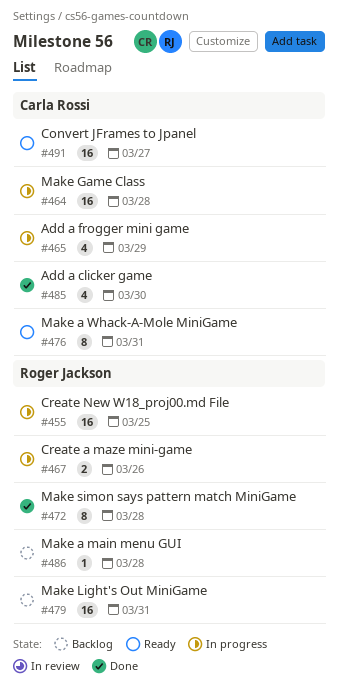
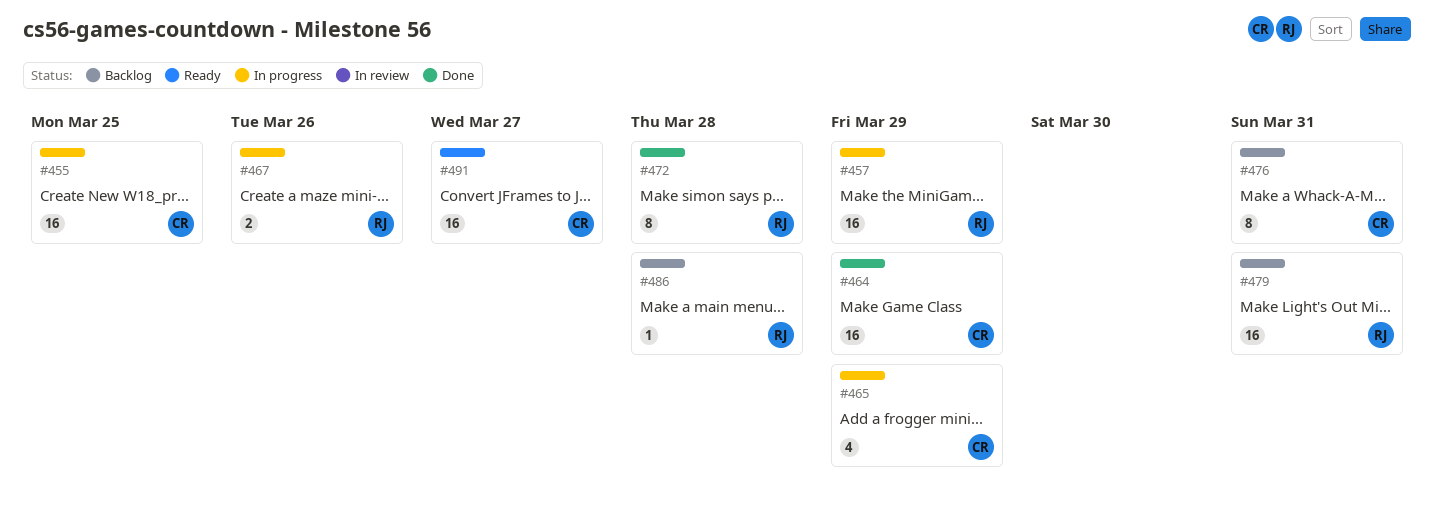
#455, owner: Roger Jackson -> Carla Rossi
#457: none -> present
#464, status: In progress -> Done
#464, due: Mar 28 -> Mar 29
#476, status: Ready -> Backlog
#485: present -> none

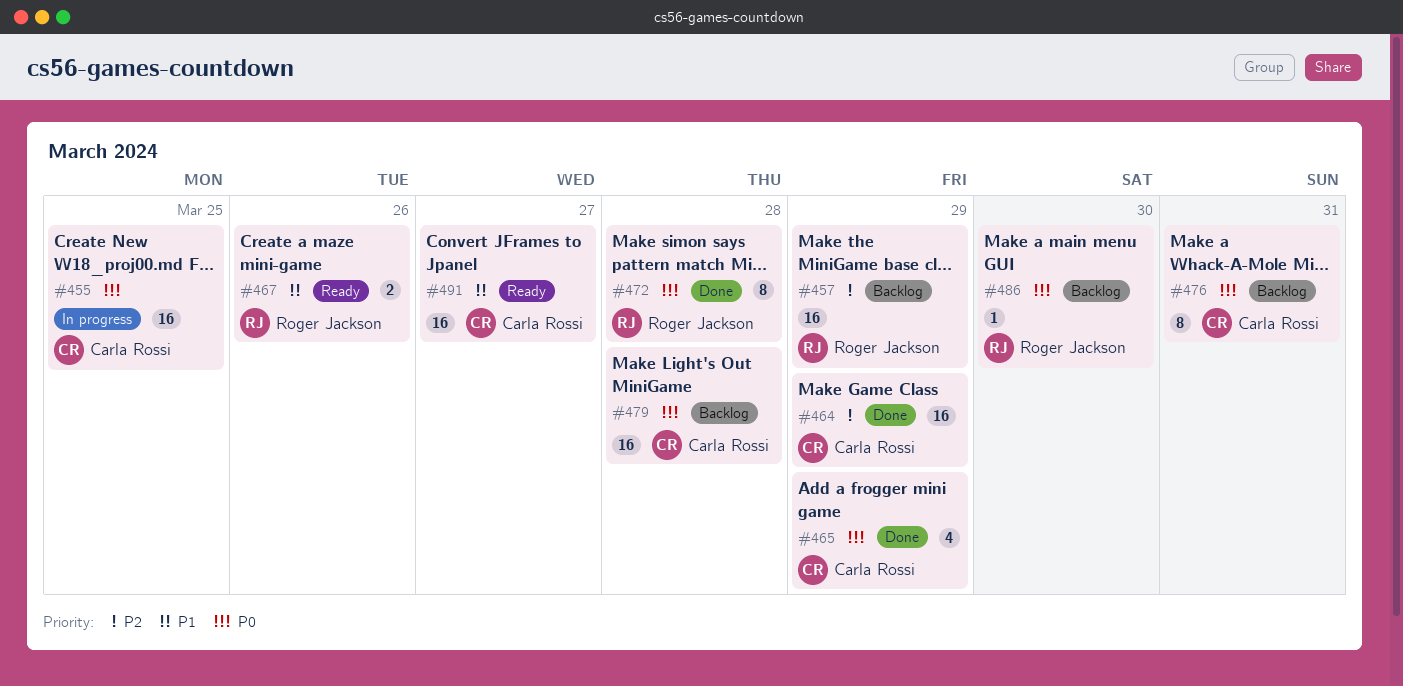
#457, status: In progress -> Backlog
#465, status: In progress -> Done
#467, status: In progress -> Ready
#479, owner: Roger Jackson -> Carla Rossi
#479, due: Mar 31 -> Mar 28
#486, due: Mar 28 -> Mar 30

